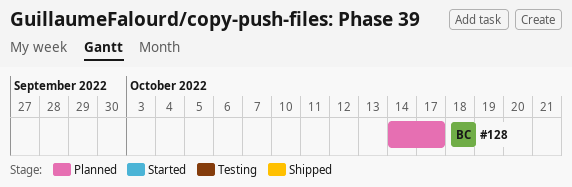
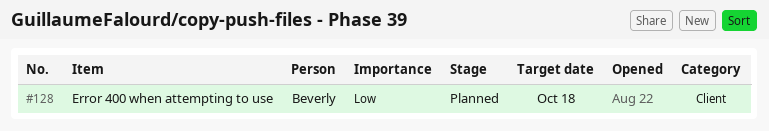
#128, due: Oct 17 -> Oct 18

